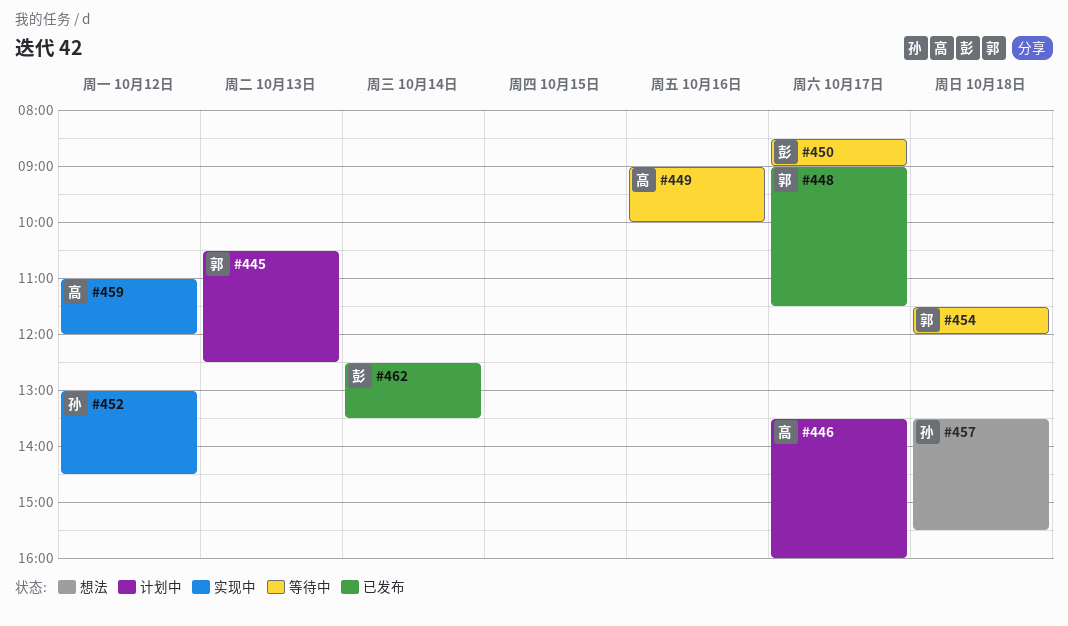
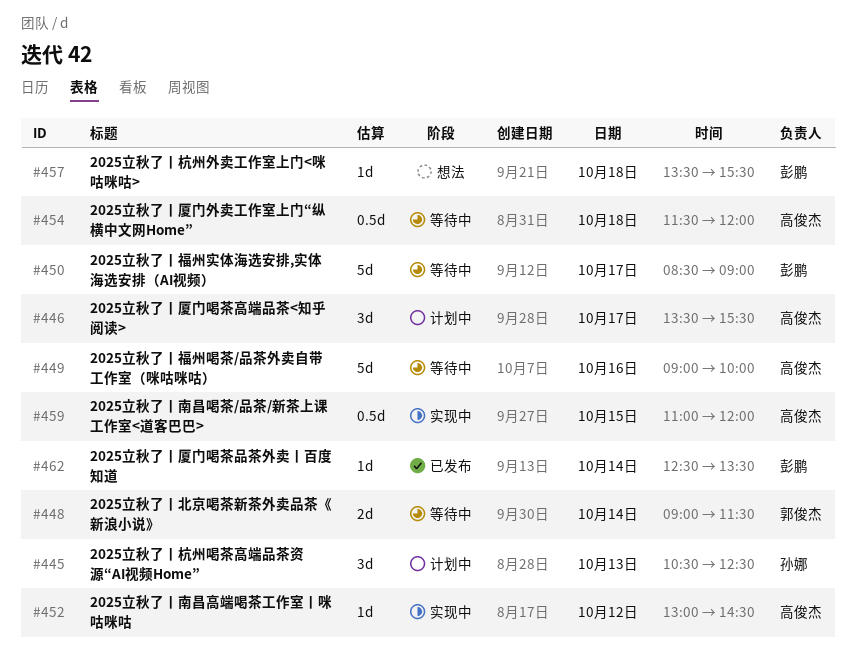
#445, owner: 郭俊杰 -> 孙娜
#446, ends: 16:00 -> 15:30
#448, status: 已发布 -> 等待中
#448, day: Oct 17 -> Oct 14
#452, owner: 孙娜 -> 高俊杰
#454, owner: 郭俊杰 -> 高俊杰
#457, owner: 孙娜 -> 彭鹏
#459, day: Oct 12 -> Oct 15

